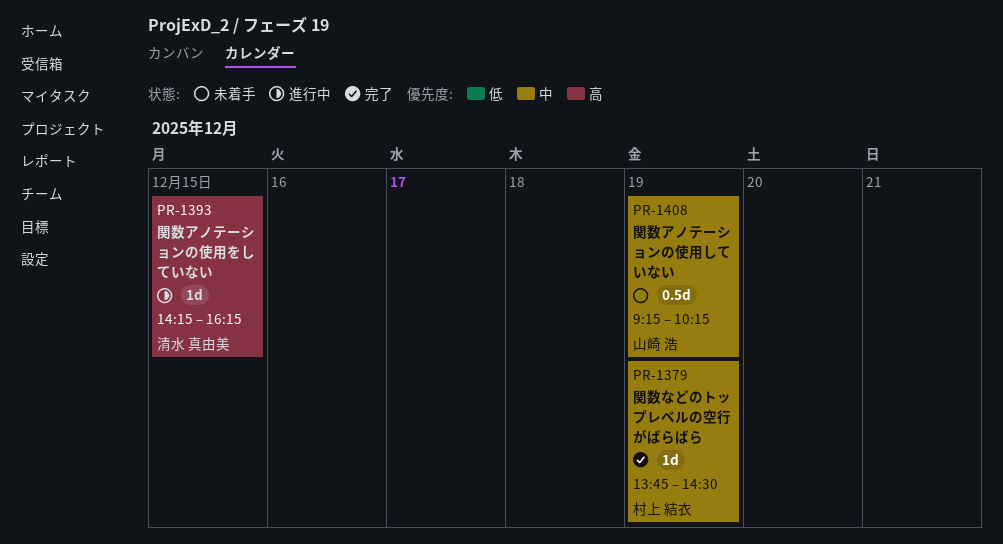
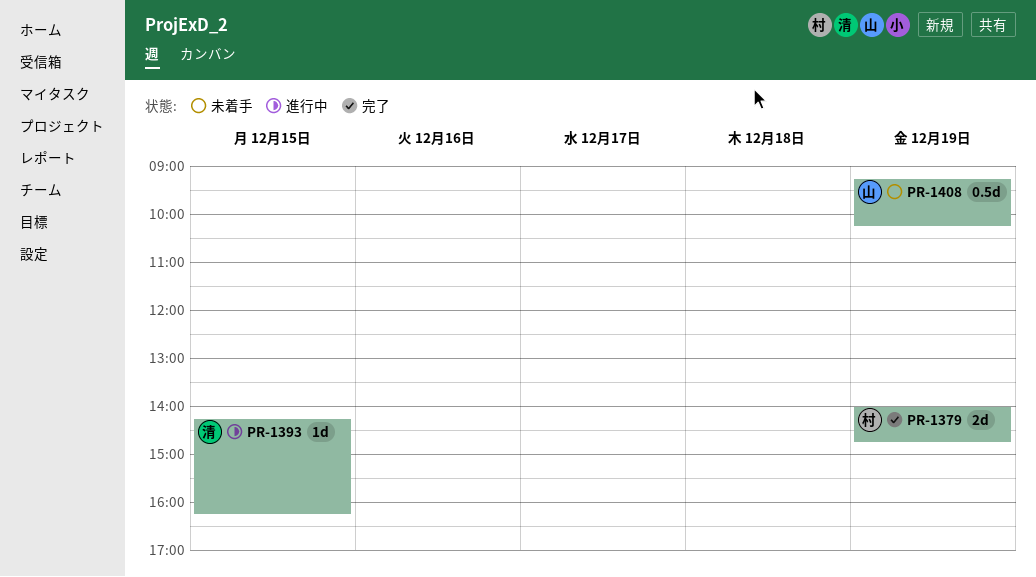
PR-1379, estimate: 1d -> 2d
PR-1379, begins: 13:45 -> 14:00
PR-1379, ends: 14:30 -> 14:45

